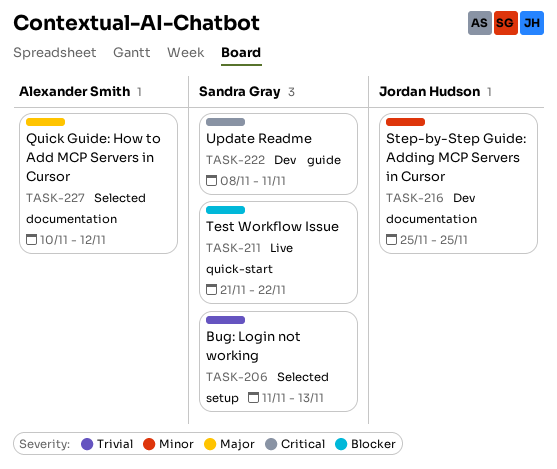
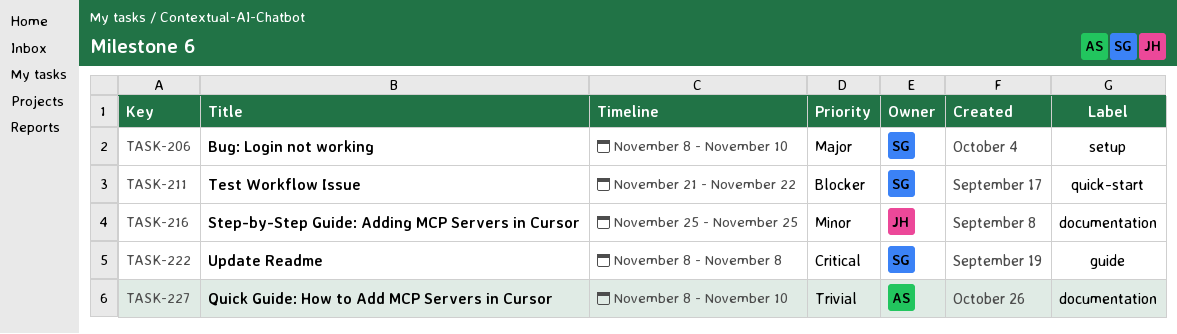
TASK-206, priority: Trivial -> Major
TASK-206, start: Nov 11 -> Nov 8
TASK-206, due: Nov 13 -> Nov 10
TASK-222, due: Nov 11 -> Nov 8
TASK-227, priority: Major -> Trivial
TASK-227, start: Nov 10 -> Nov 8
TASK-227, due: Nov 12 -> Nov 10

